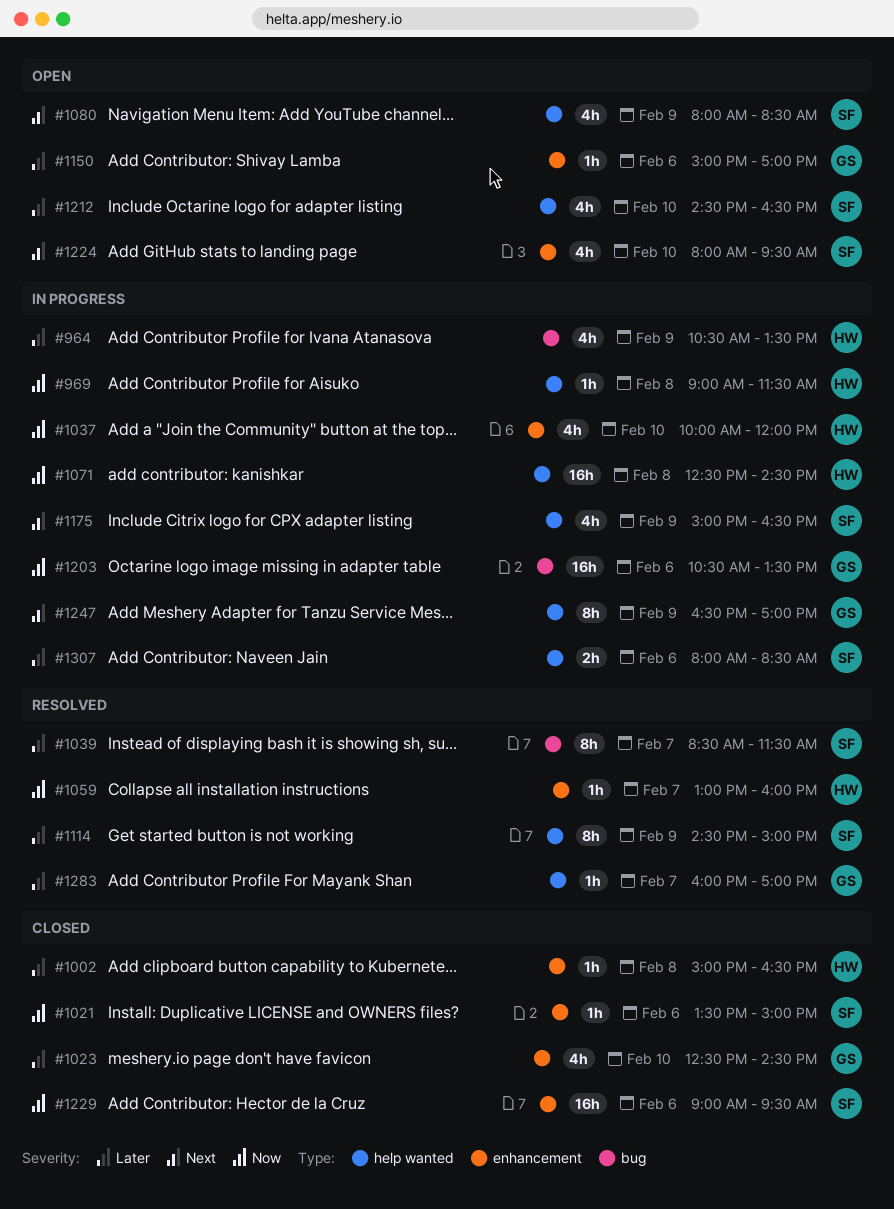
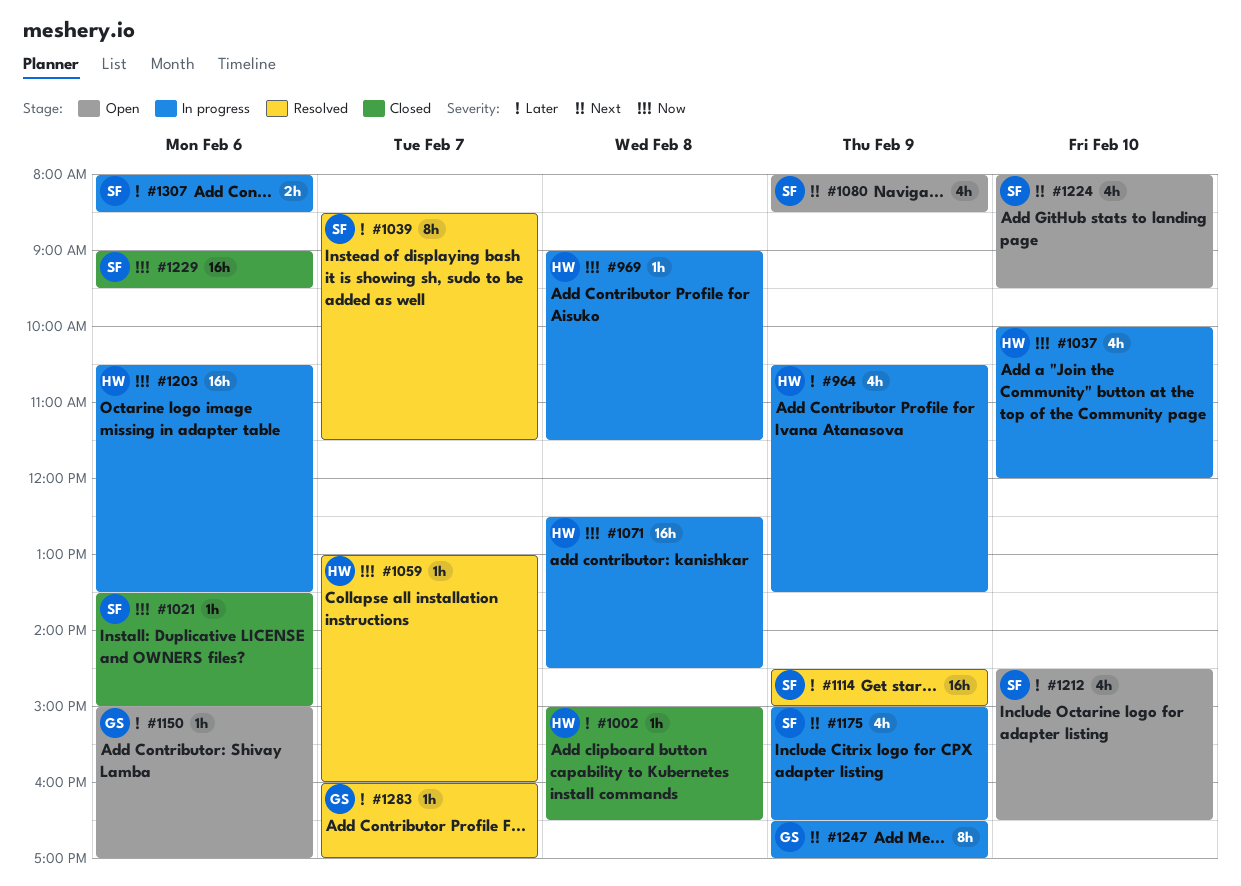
#1023: present -> none
#1114, estimate: 8h -> 16h
#1203, owner: GS -> HW

